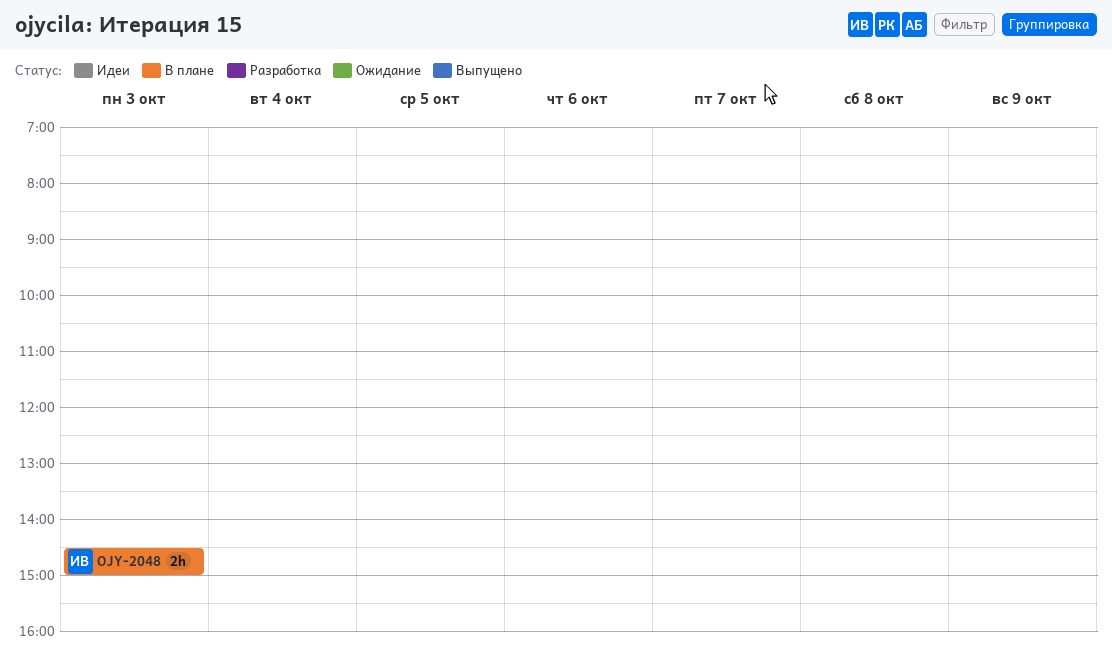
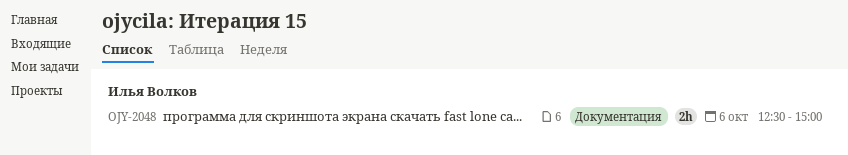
OJY-2048, day: Oct 3 -> Oct 6
OJY-2048, begins: 14:30 -> 12:30

